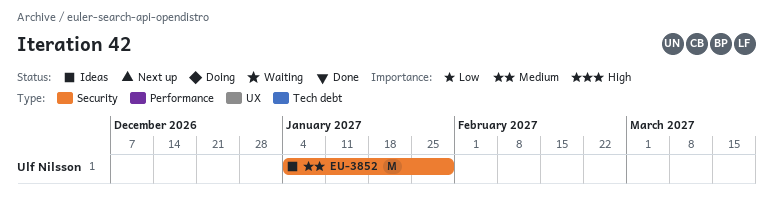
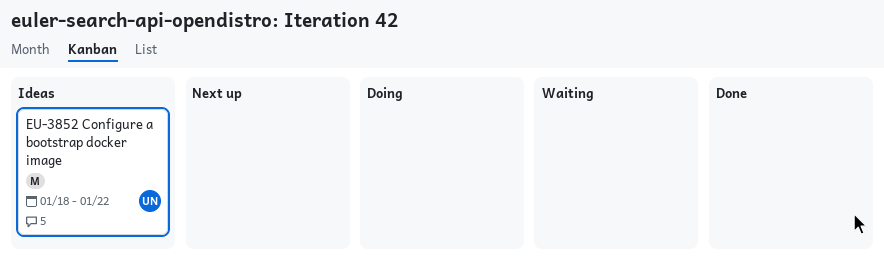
EU-3852, start: Jan 4 -> Jan 18
EU-3852, due: Jan 29 -> Jan 22

